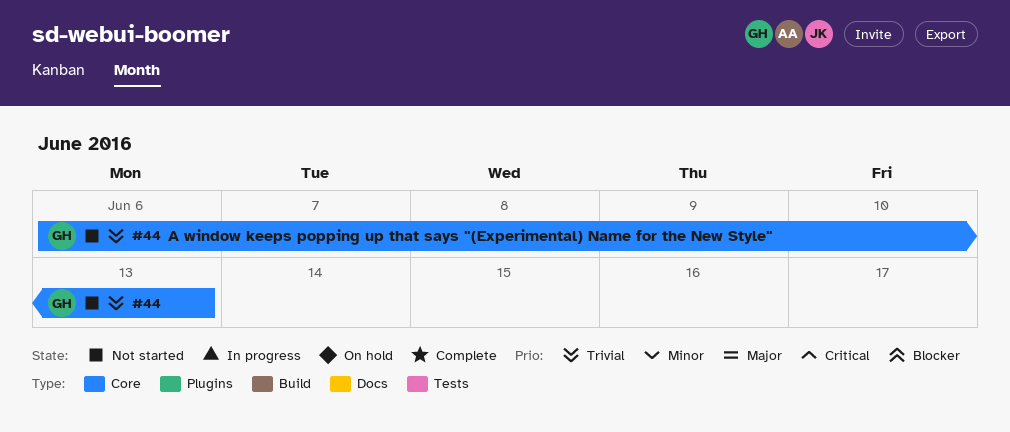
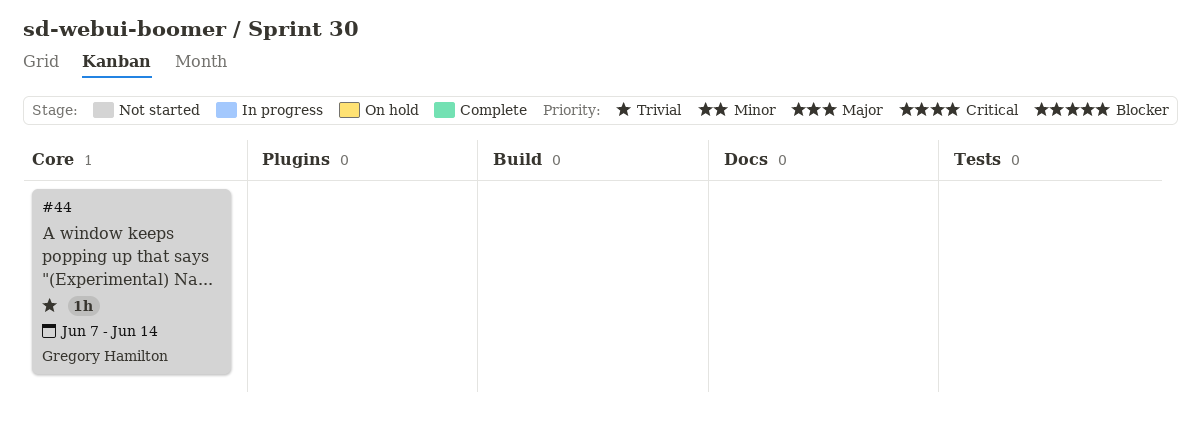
#44, start: Jun 6 -> Jun 7
#44, due: Jun 13 -> Jun 14

